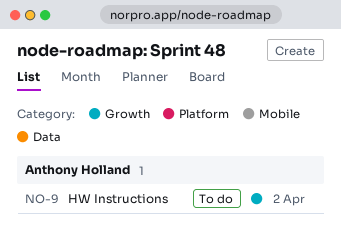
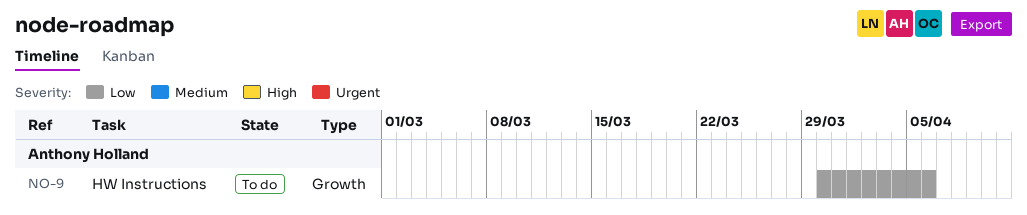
NO-9, due: Apr 2 -> Apr 6

